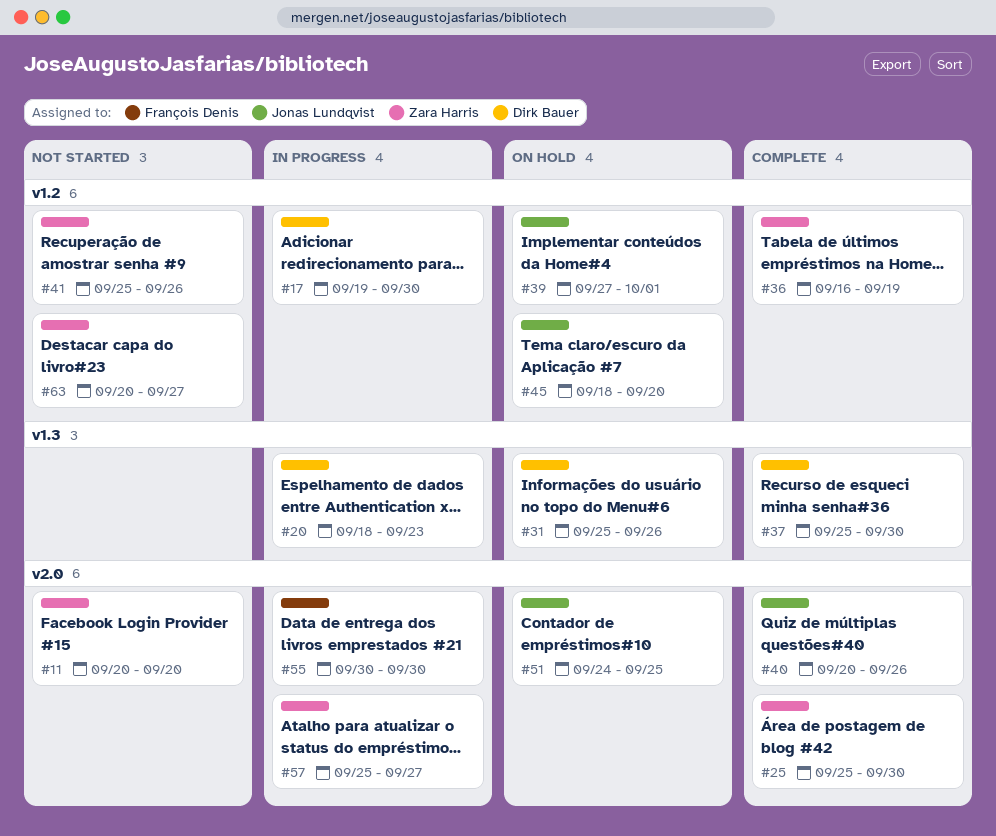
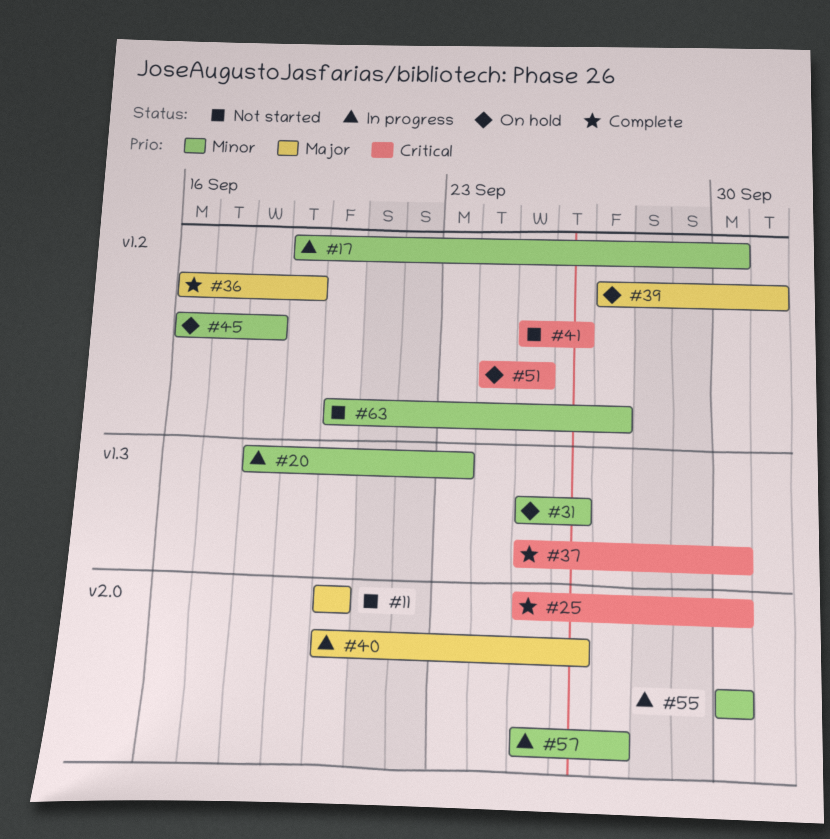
#40, status: Complete -> In progress
#45, start: Sep 18 -> Sep 16
#45, due: Sep 20 -> Sep 18
#51, label: v2.0 -> v1.2

